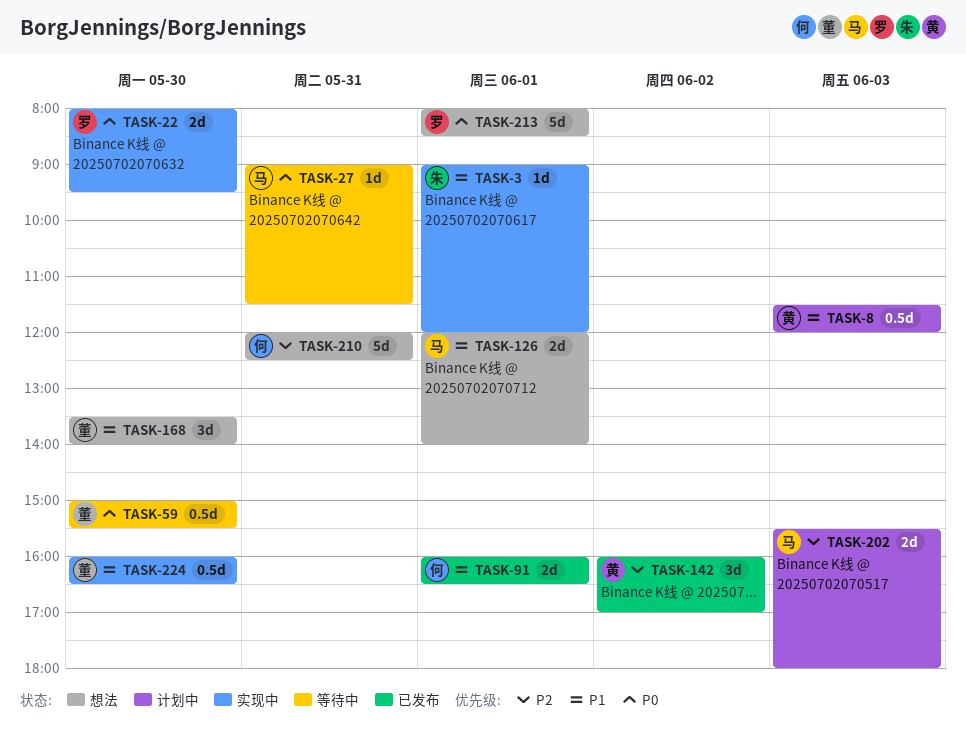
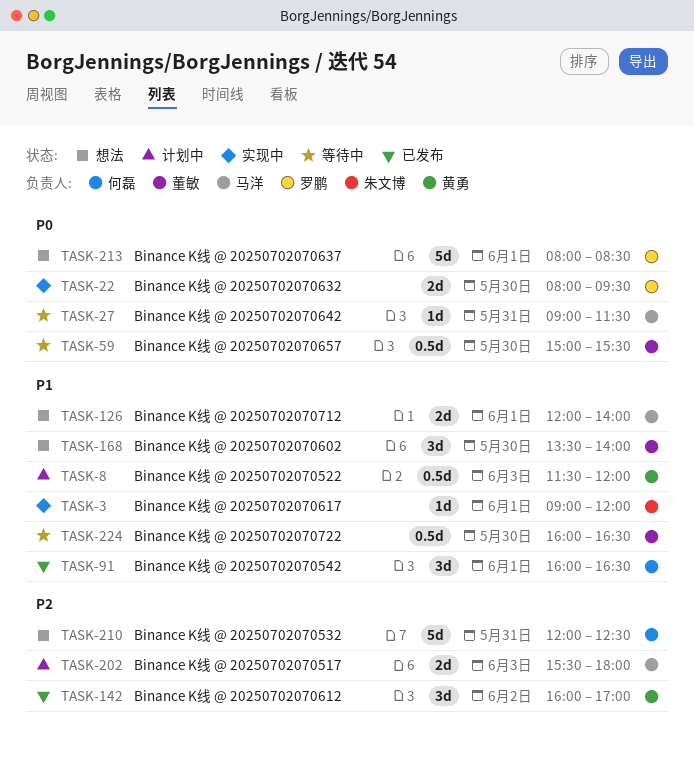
TASK-91, estimate: 2d -> 3d
TASK-224, status: 实现中 -> 等待中

